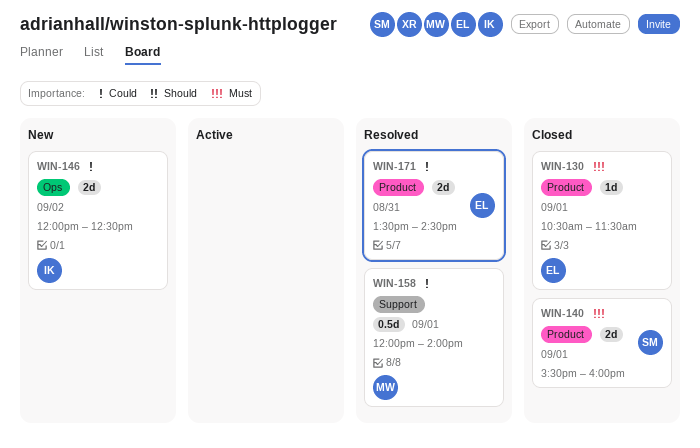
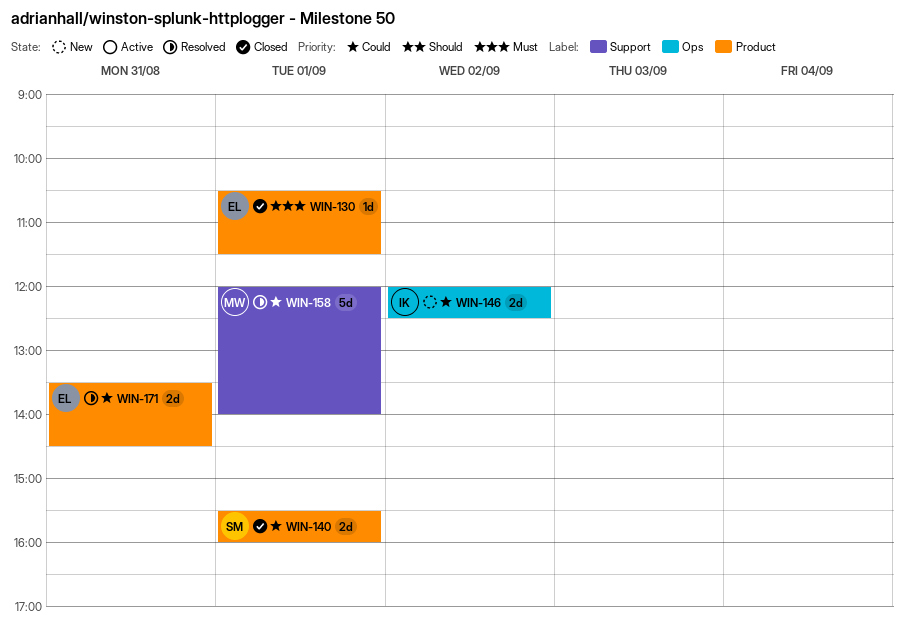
WIN-140, priority: Must -> Could
WIN-158, estimate: 0.5d -> 5d

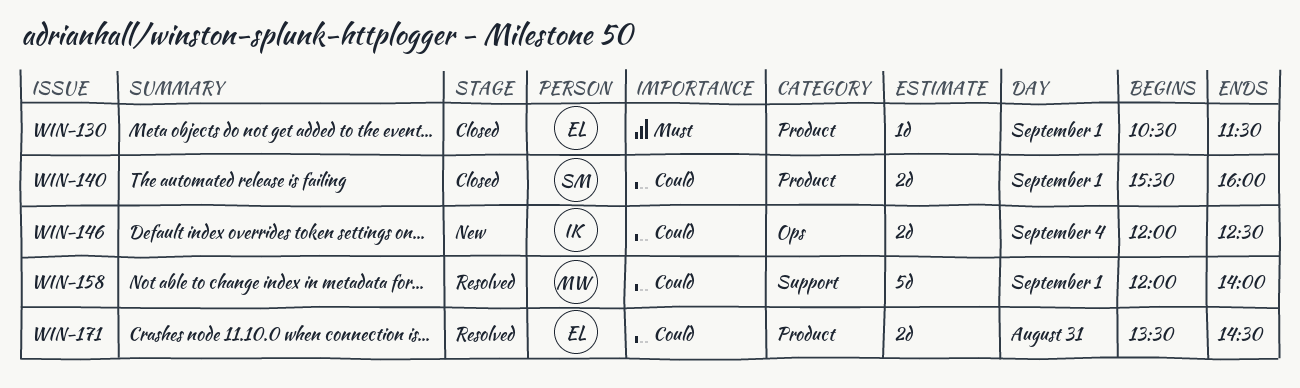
WIN-146, day: Sep 2 -> Sep 4

